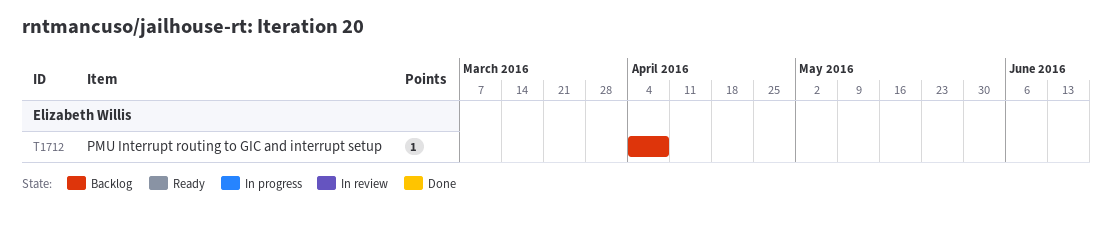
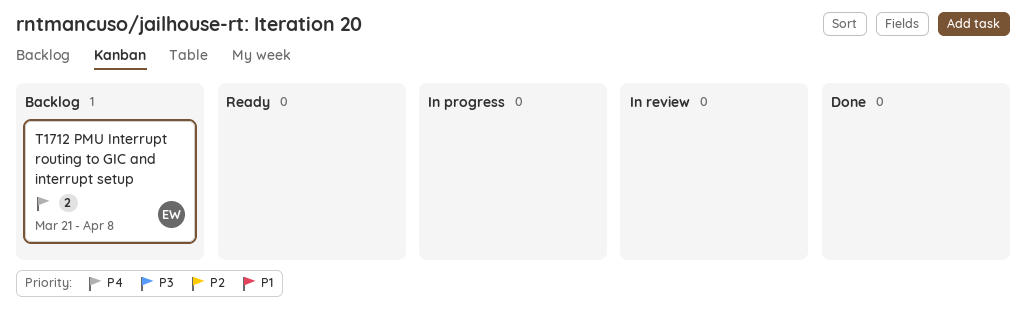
T1712, estimate: 1 -> 2
T1712, start: Apr 4 -> Mar 21

